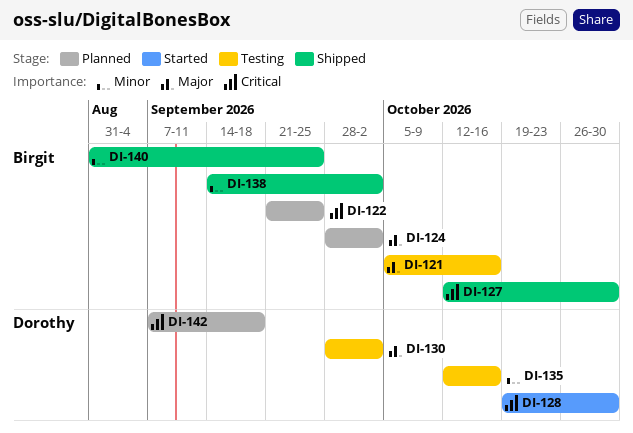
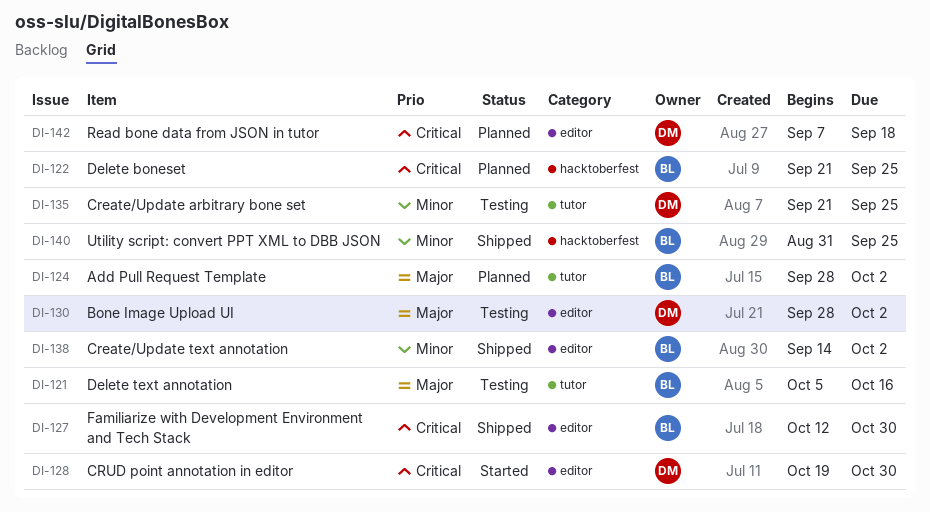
DI-135, start: Oct 12 -> Sep 21
DI-135, due: Oct 16 -> Sep 25

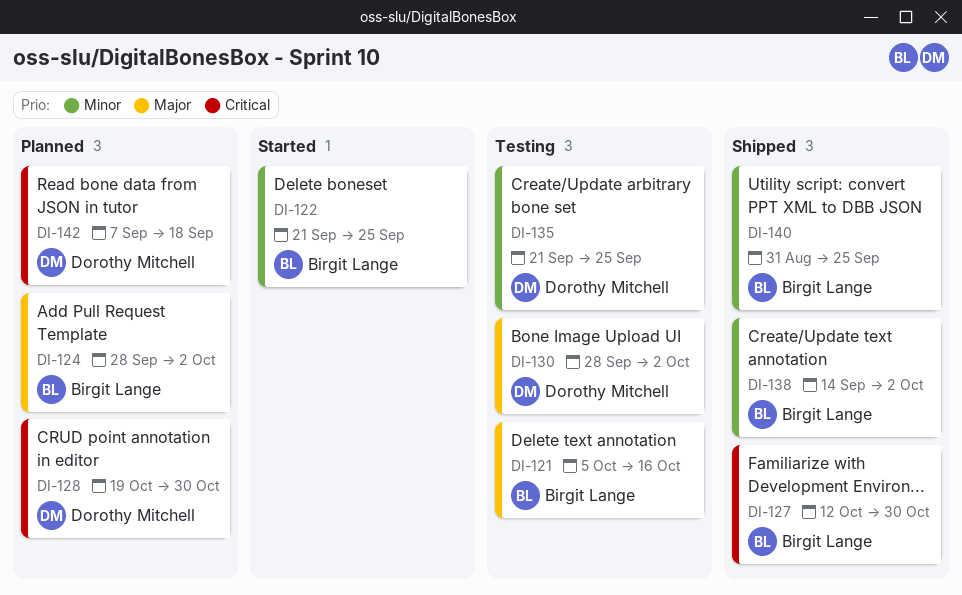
DI-122, status: Planned -> Started
DI-122, priority: Critical -> Minor
DI-128, status: Started -> Planned

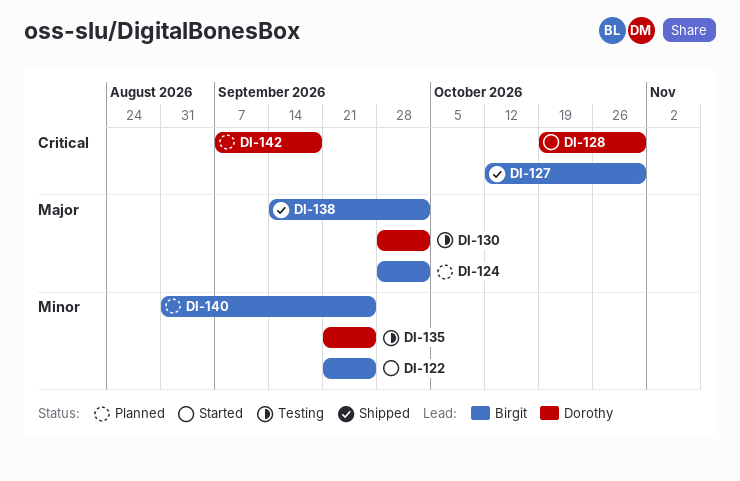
DI-121: present -> none
DI-128, status: Planned -> Started
DI-138, priority: Minor -> Major
DI-140, status: Shipped -> Planned

